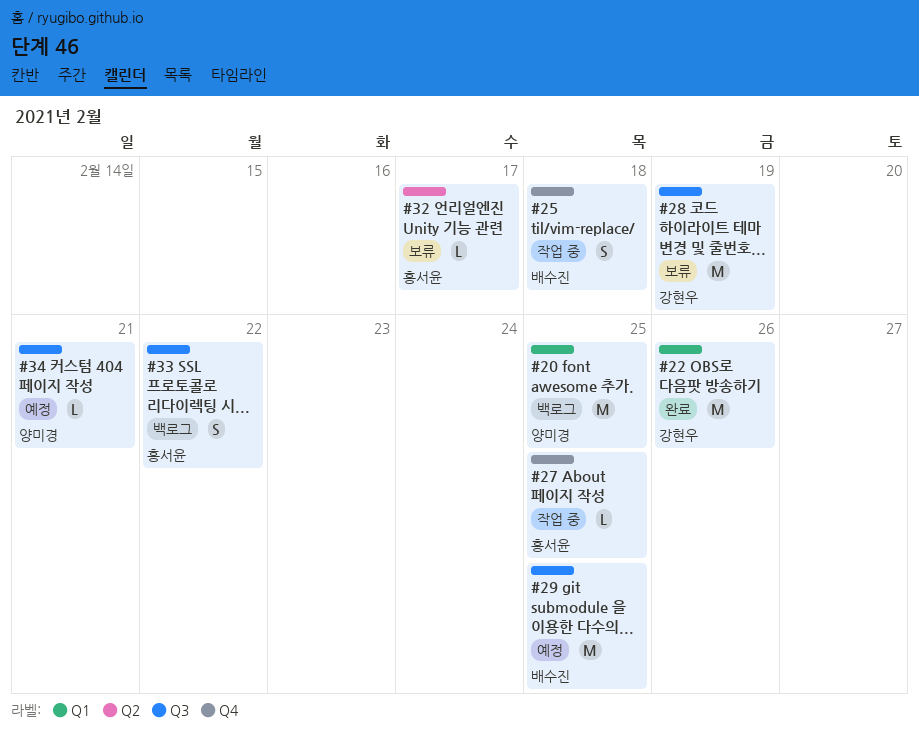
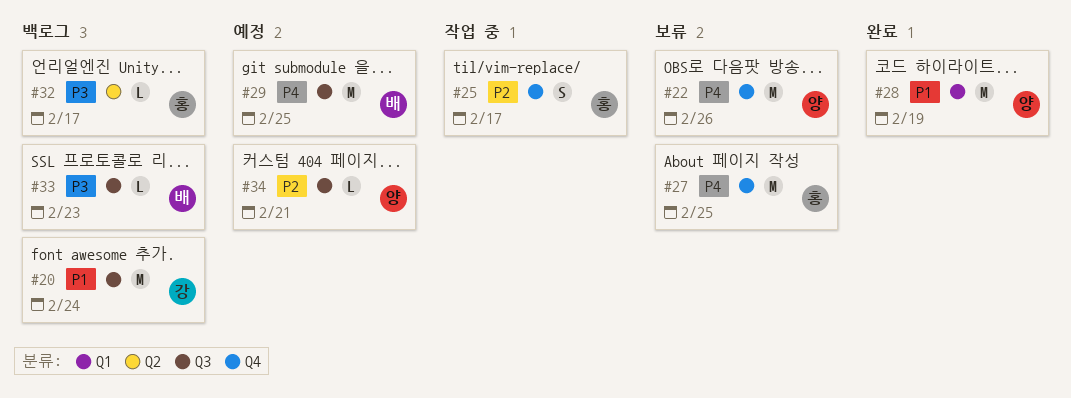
#20, owner: 양미경 -> 강현우
#20, label: Q1 -> Q3
#20, due: Feb 25 -> Feb 24
#22, status: 완료 -> 보류
#22, owner: 강현우 -> 양미경
#22, label: Q1 -> Q4
#25, owner: 배수진 -> 홍서윤
#25, due: Feb 18 -> Feb 17
#27, status: 작업 중 -> 보류
#27, estimate: L -> M
#28, status: 보류 -> 완료
#28, owner: 강현우 -> 양미경
#28, label: Q3 -> Q1
#32, status: 보류 -> 백로그
#33, owner: 홍서윤 -> 배수진
#33, estimate: S -> L
#33, due: Feb 22 -> Feb 23

